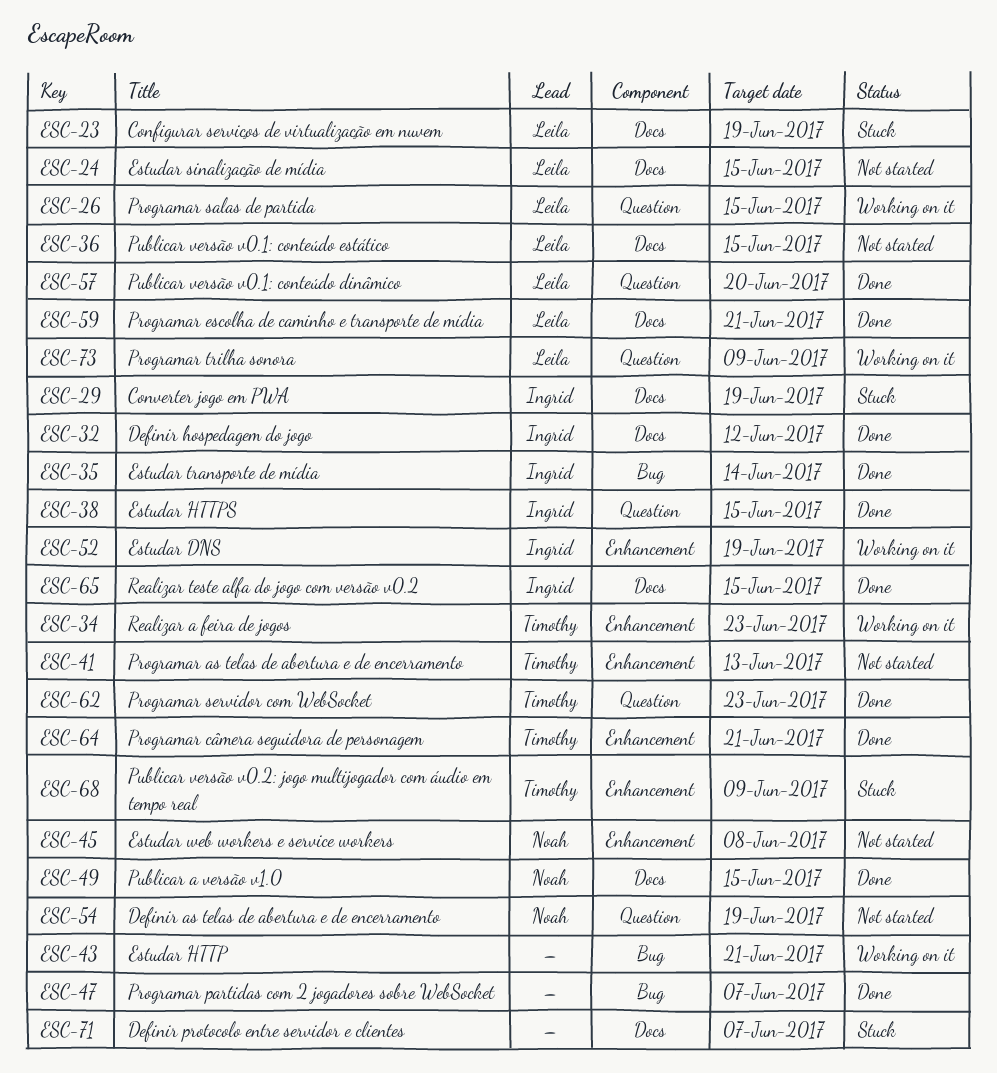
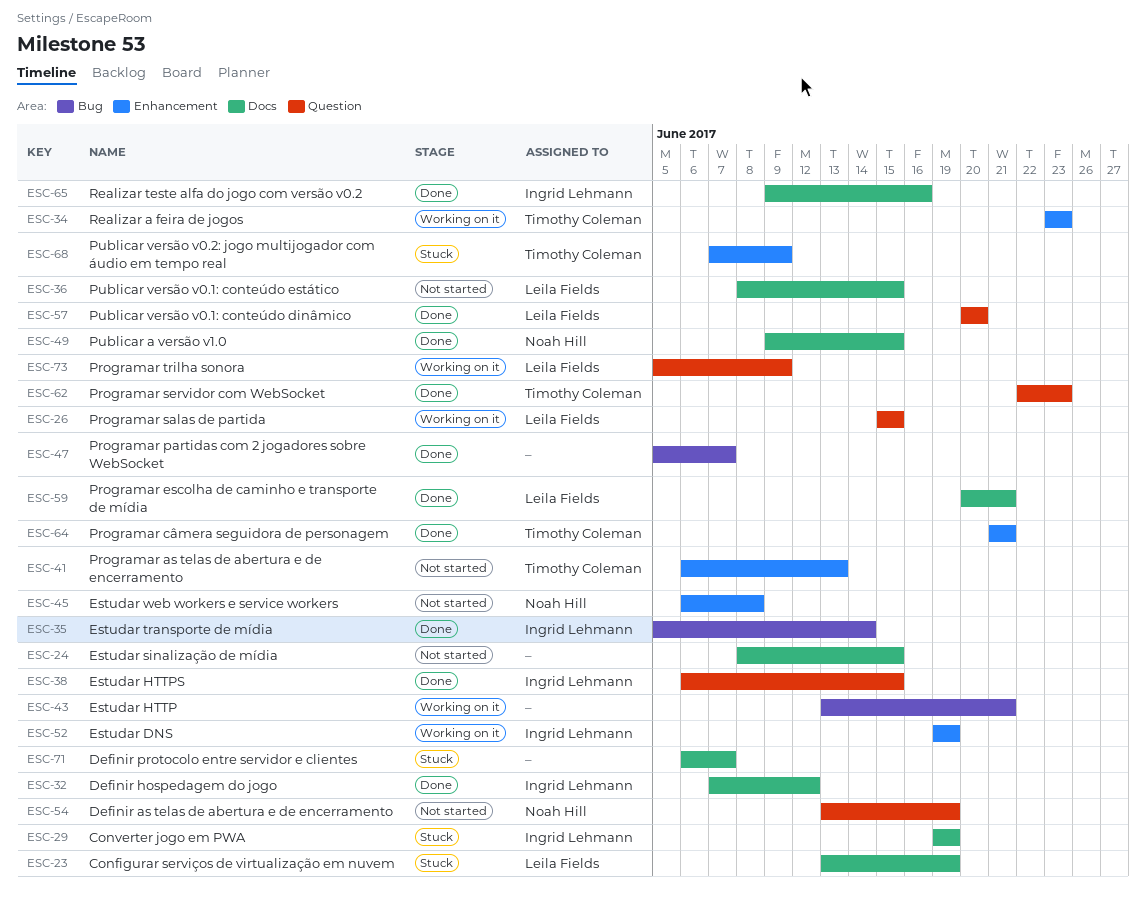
ESC-24, owner: Leila Fields -> none
ESC-65, due: Jun 15 -> Jun 16

